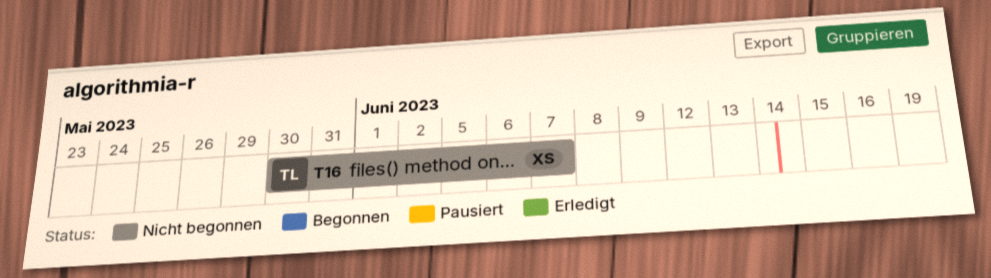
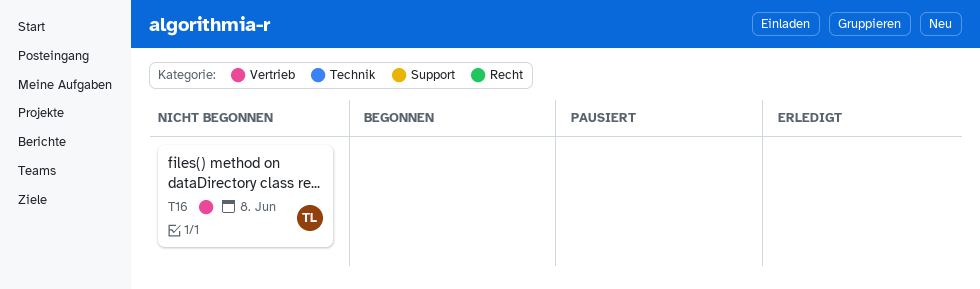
T16, due: Jun 7 -> Jun 8

